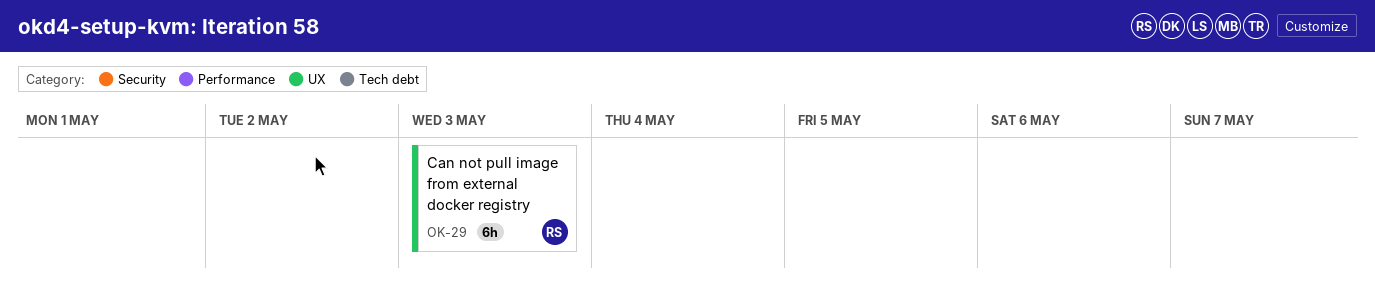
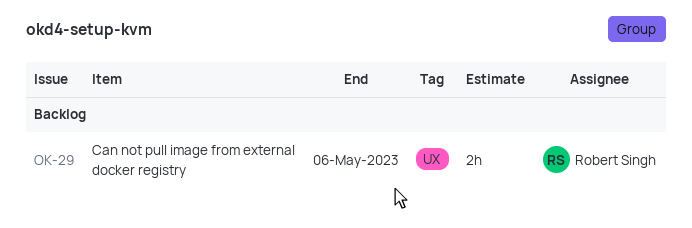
OK-29, estimate: 6h -> 2h
OK-29, due: May 3 -> May 6

